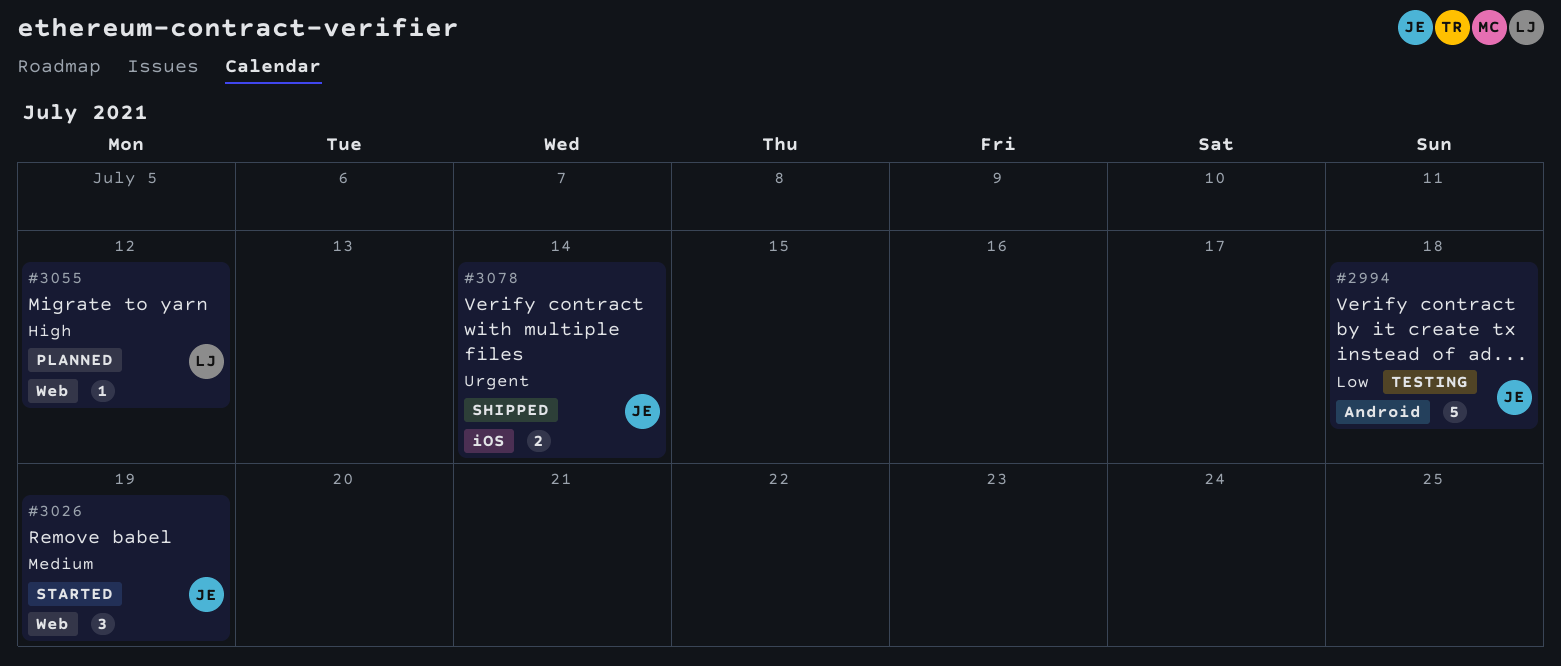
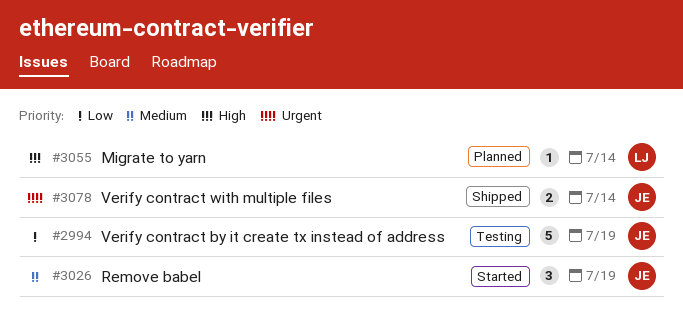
#2994, due: Jul 18 -> Jul 19
#3055, due: Jul 12 -> Jul 14

